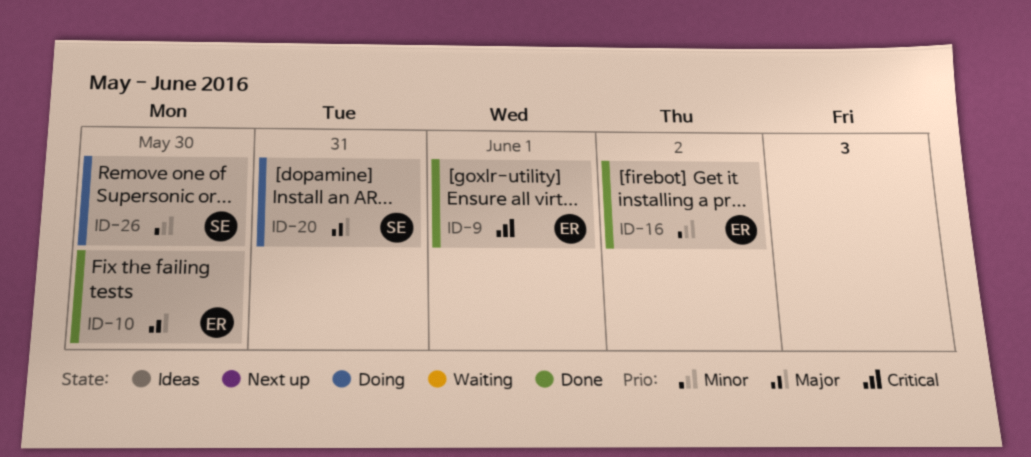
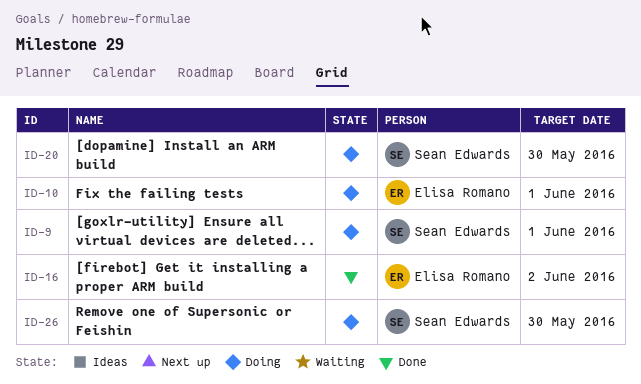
ID-9, status: Done -> Doing
ID-9, owner: Elisa Romano -> Sean Edwards
ID-10, status: Done -> Doing
ID-10, due: May 30 -> Jun 1
ID-20, due: May 31 -> May 30

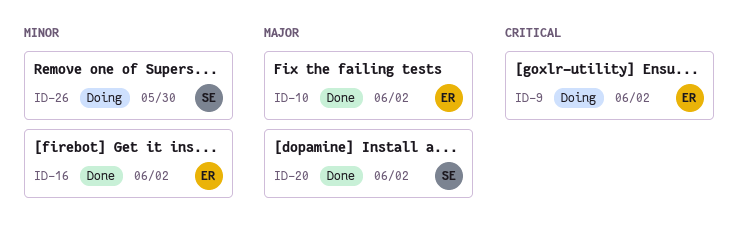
ID-9, owner: Sean Edwards -> Elisa Romano
ID-9, due: Jun 1 -> Jun 2
ID-10, status: Doing -> Done
ID-10, due: Jun 1 -> Jun 2
ID-20, status: Doing -> Done
ID-20, due: May 30 -> Jun 2

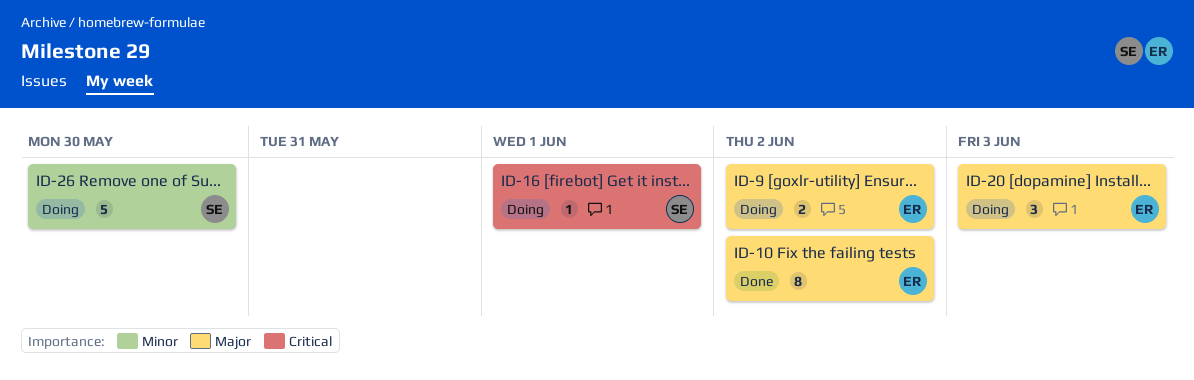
ID-9, priority: Critical -> Major
ID-16, status: Done -> Doing
ID-16, owner: ER -> SE
ID-16, priority: Minor -> Critical
ID-16, due: Jun 2 -> Jun 1
ID-20, status: Done -> Doing
ID-20, owner: SE -> ER
ID-20, due: Jun 2 -> Jun 3

